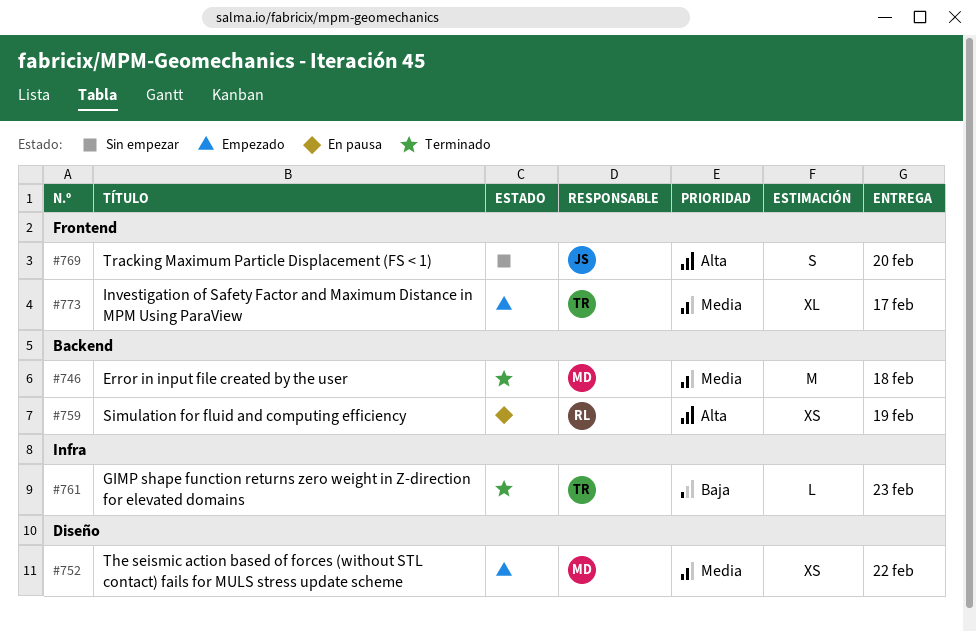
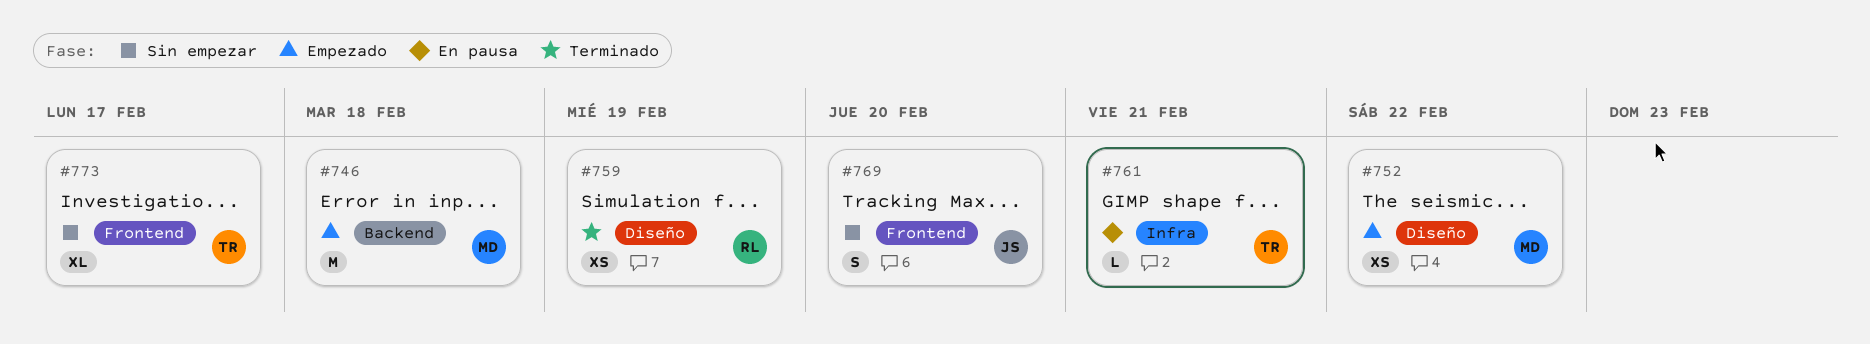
#746, status: Terminado -> Empezado
#759, status: En pausa -> Terminado
#759, label: Backend -> Diseño
#761, status: Terminado -> En pausa
#761, due: Feb 23 -> Feb 21
#773, status: Empezado -> Sin empezar

